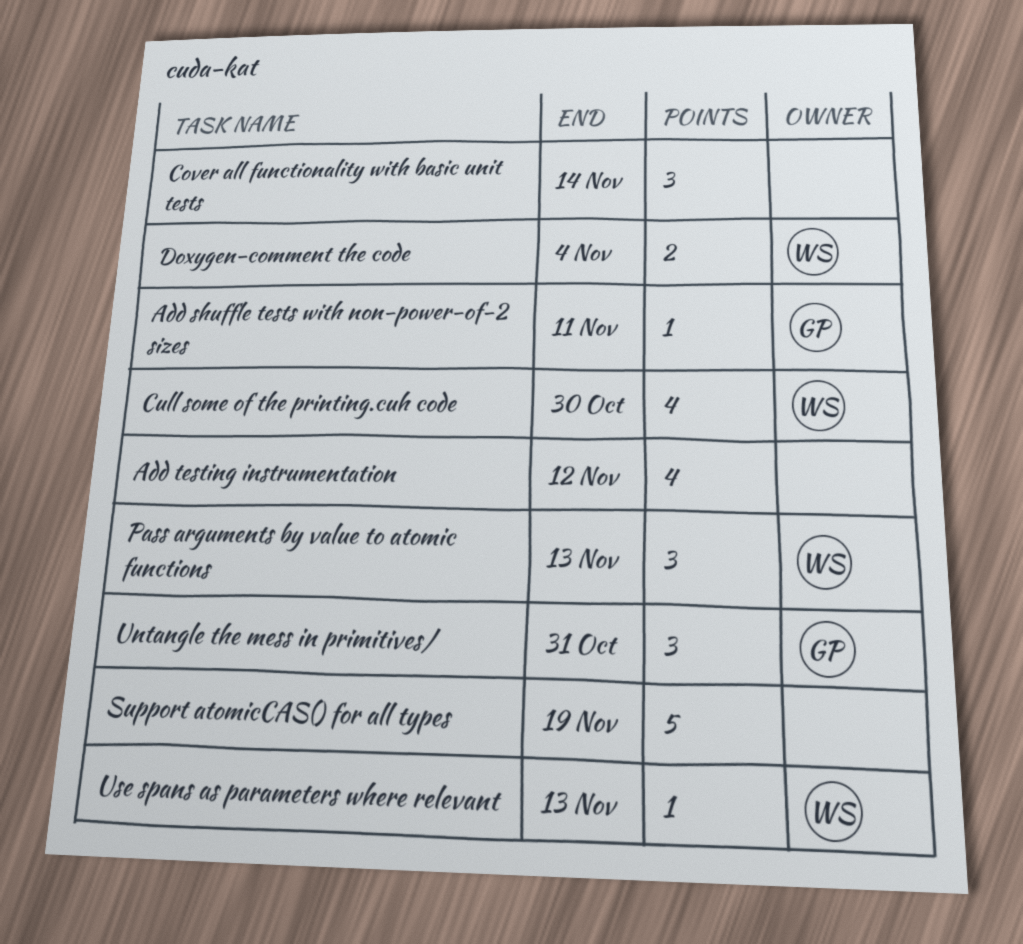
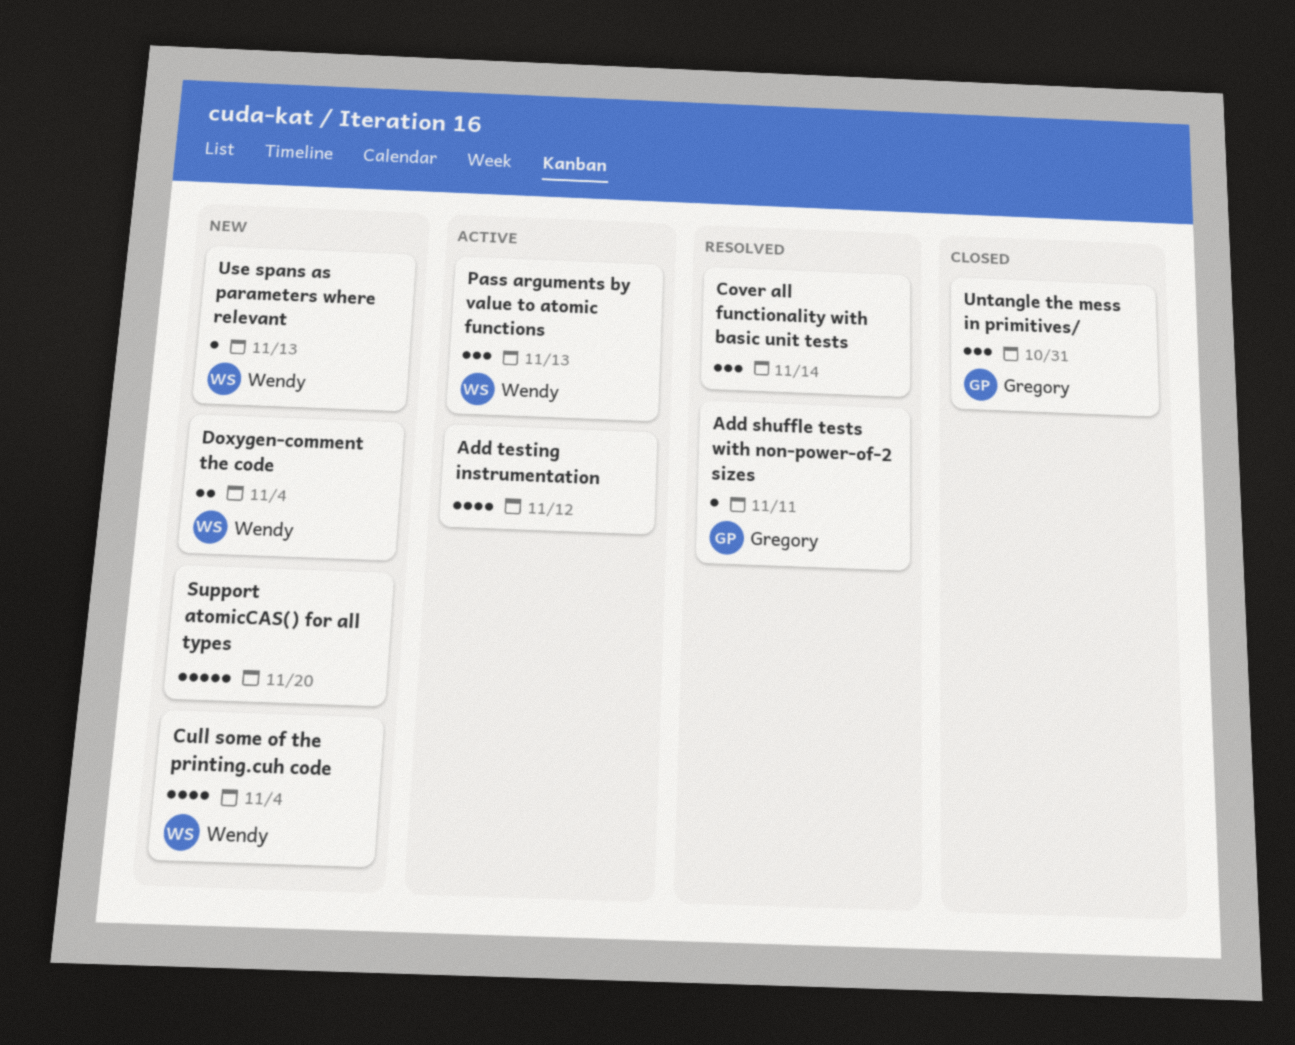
Cull some of the printing.cuh code, due: Oct 30 -> Nov 4
Support atomicCAS() for all types, due: Nov 19 -> Nov 20

